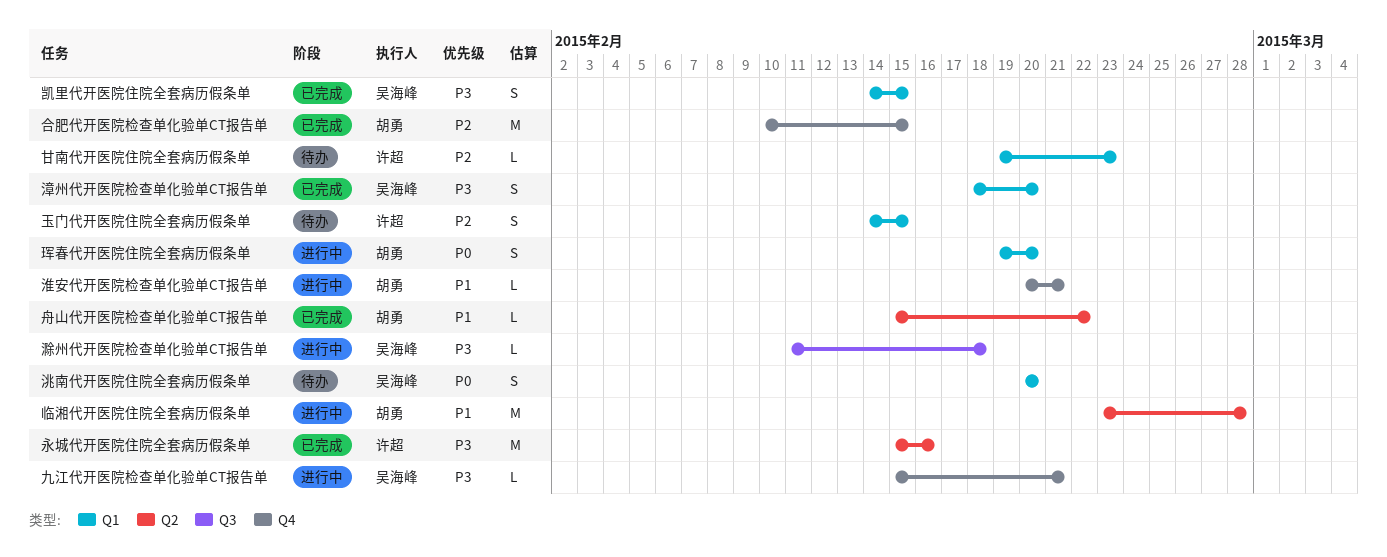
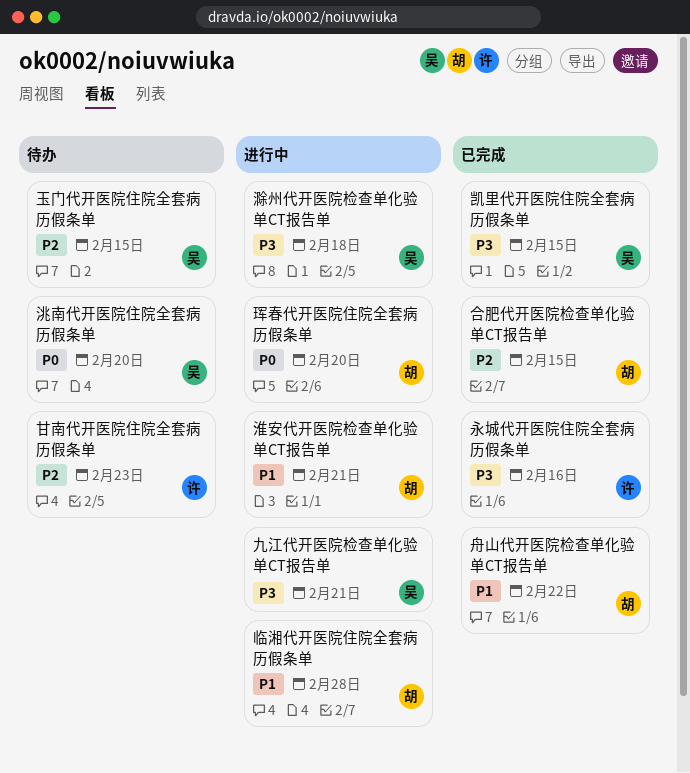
漳州代开医院检查单化验单CT报告单: present -> none
玉门代开医院住院全套病历假条单, owner: 许超 -> 吴海峰

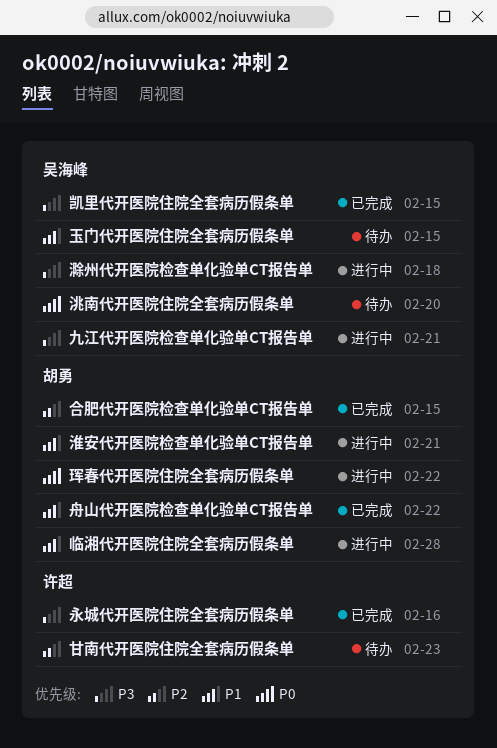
玉门代开医院住院全套病历假条单, priority: P2 -> P1
珲春代开医院住院全套病历假条单, due: Feb 20 -> Feb 22

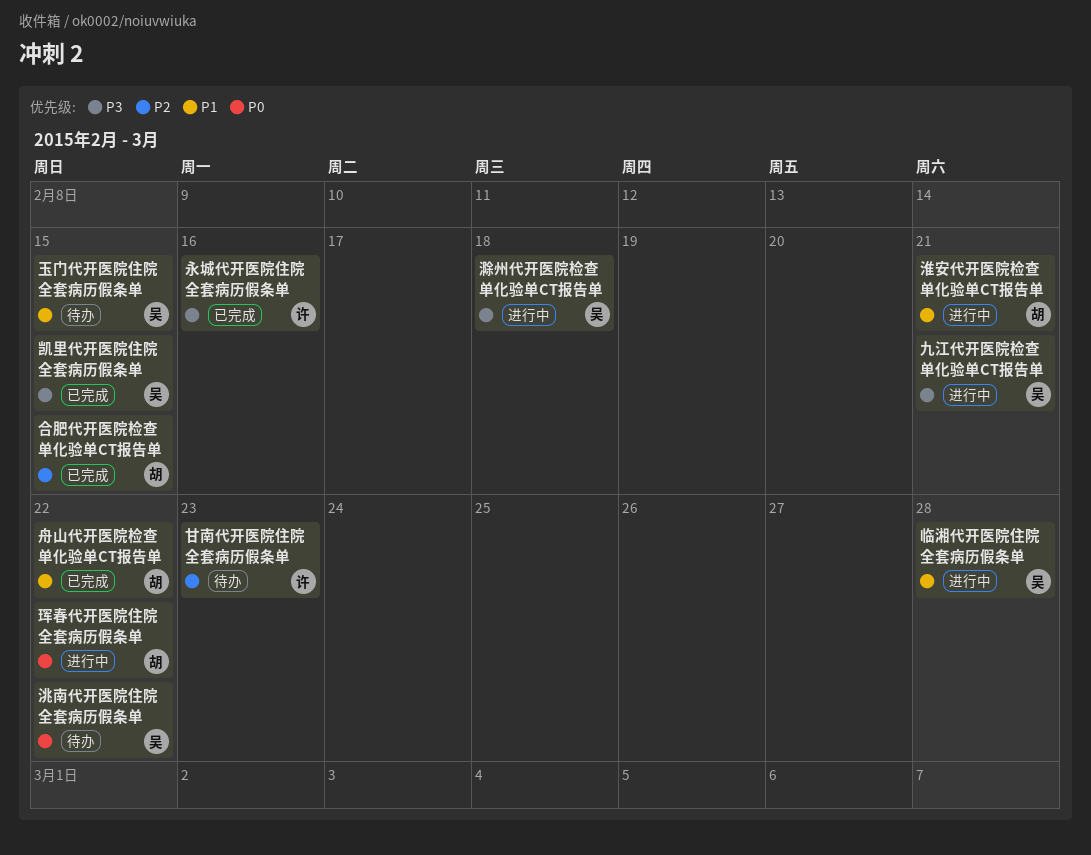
临湘代开医院住院全套病历假条单, owner: 胡勇 -> 吴海峰
洮南代开医院住院全套病历假条单, due: Feb 20 -> Feb 22

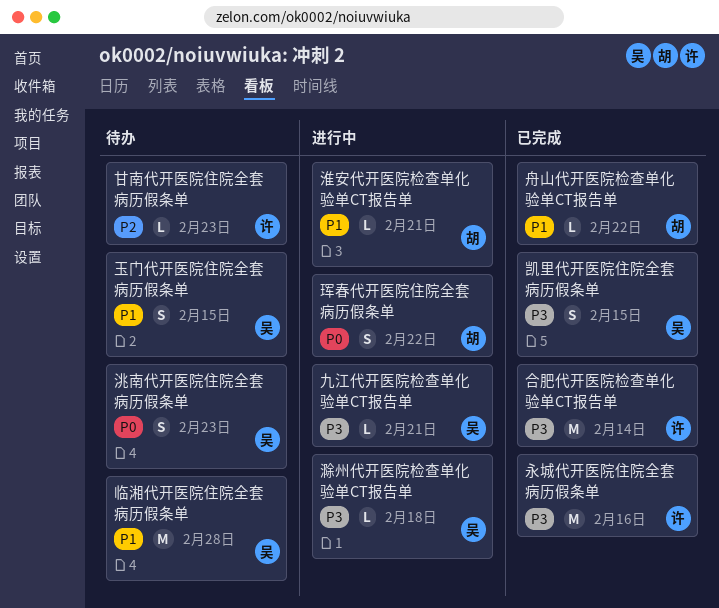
临湘代开医院住院全套病历假条单, status: 进行中 -> 待办
合肥代开医院检查单化验单CT报告单, owner: 胡 -> 许
合肥代开医院检查单化验单CT报告单, priority: P2 -> P3
合肥代开医院检查单化验单CT报告单, due: Feb 15 -> Feb 14
洮南代开医院住院全套病历假条单, due: Feb 22 -> Feb 23

